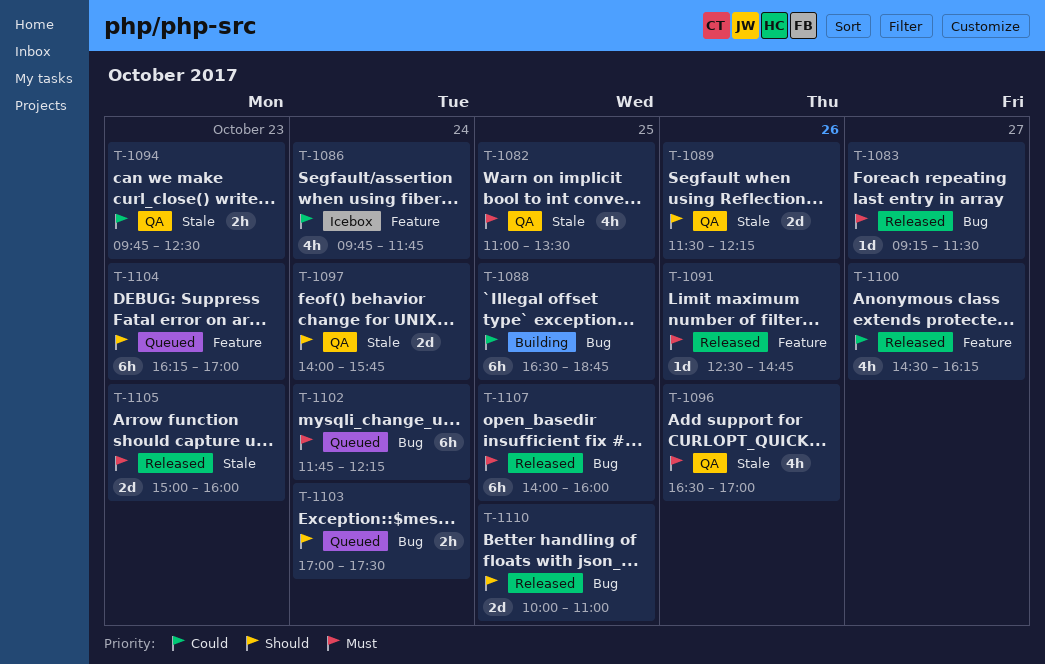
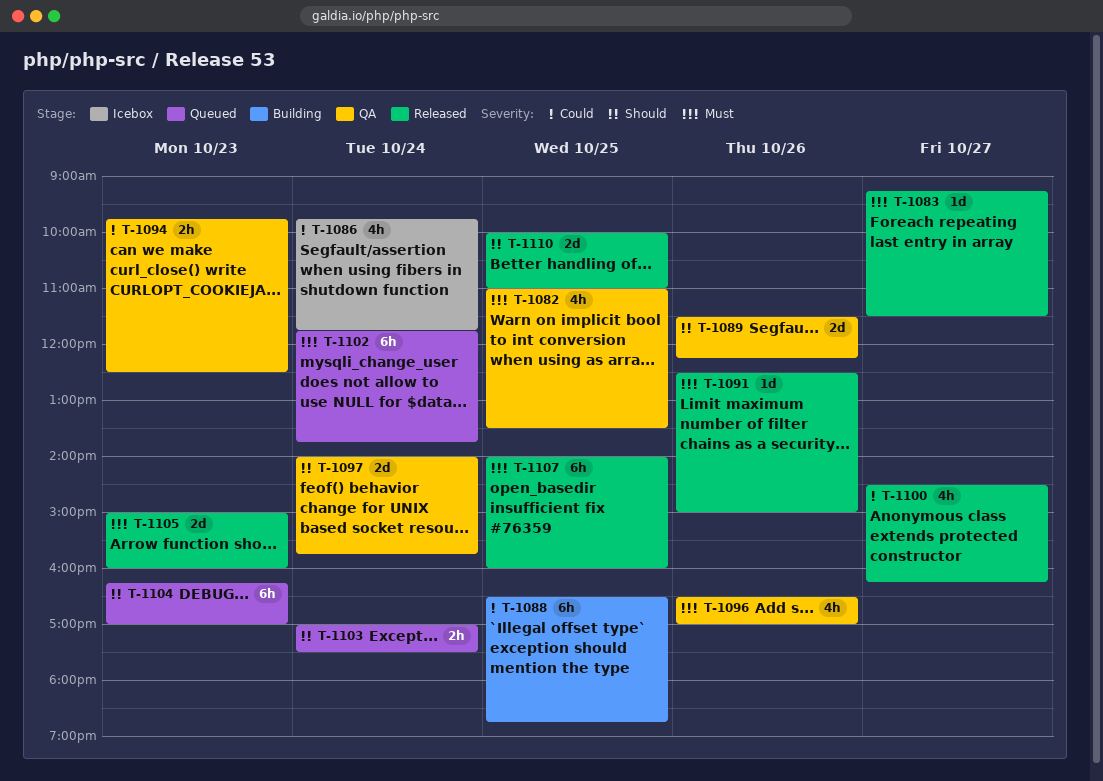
T-1091, ends: 14:45 -> 15:00
T-1102, ends: 12:15 -> 13:45

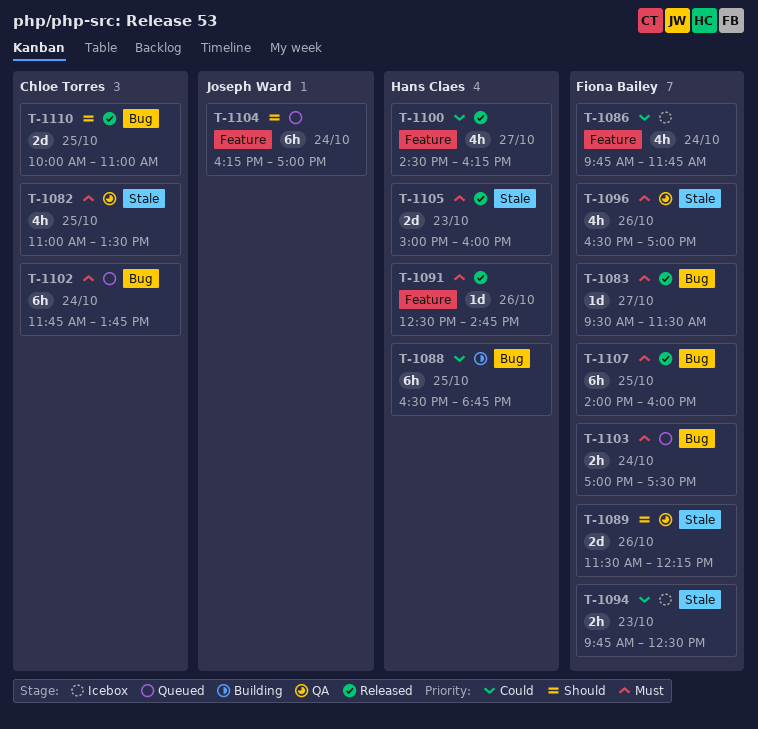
T-1083, begins: 09:15 -> 09:30
T-1091, ends: 15:00 -> 14:45
T-1094, status: QA -> Icebox
T-1097: present -> none
T-1103, priority: Should -> Must
T-1104, day: Oct 23 -> Oct 24

